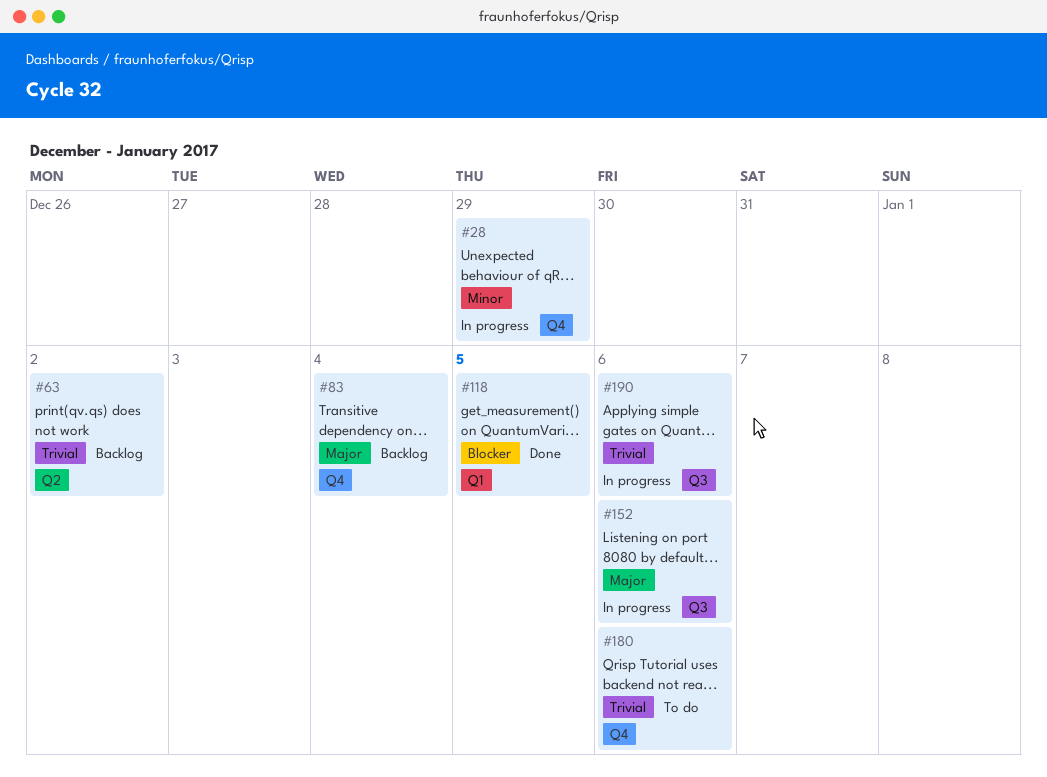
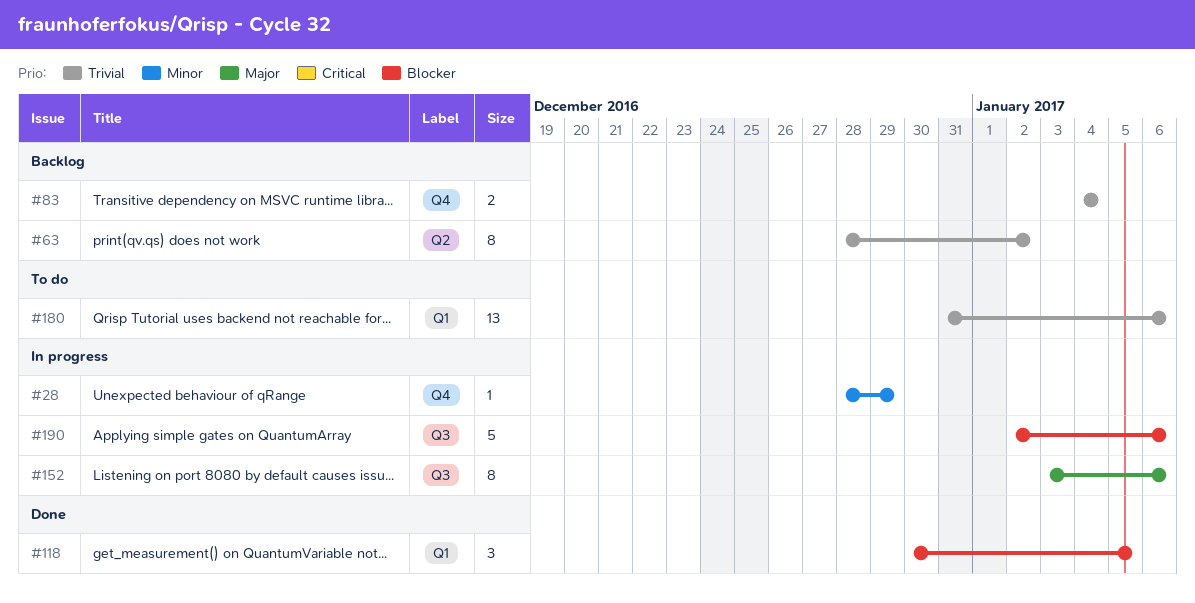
#83, priority: Major -> Trivial
#180, label: Q4 -> Q1
#190, priority: Trivial -> Blocker

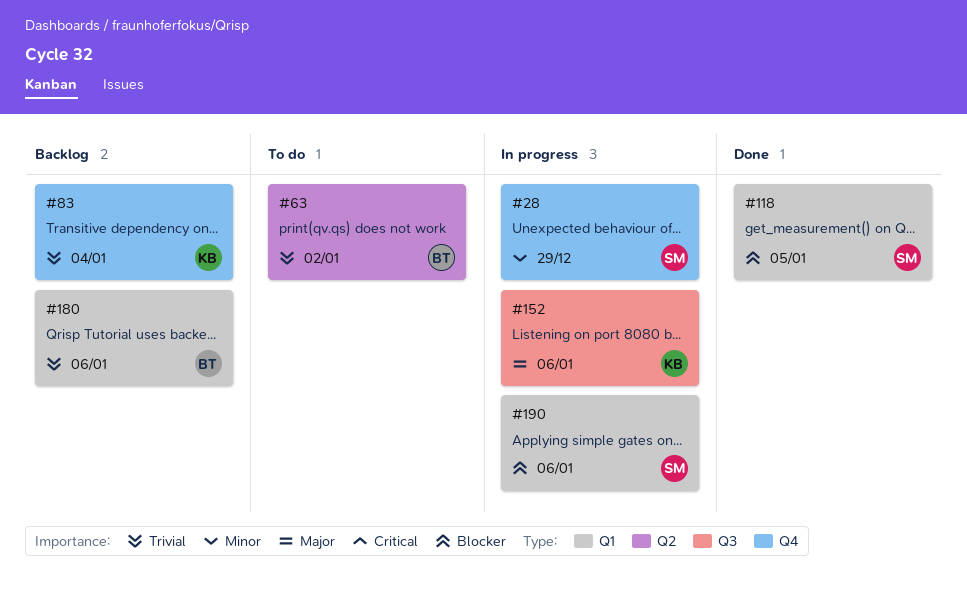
#63, status: Backlog -> To do
#180, status: To do -> Backlog
#190, label: Q3 -> Q1

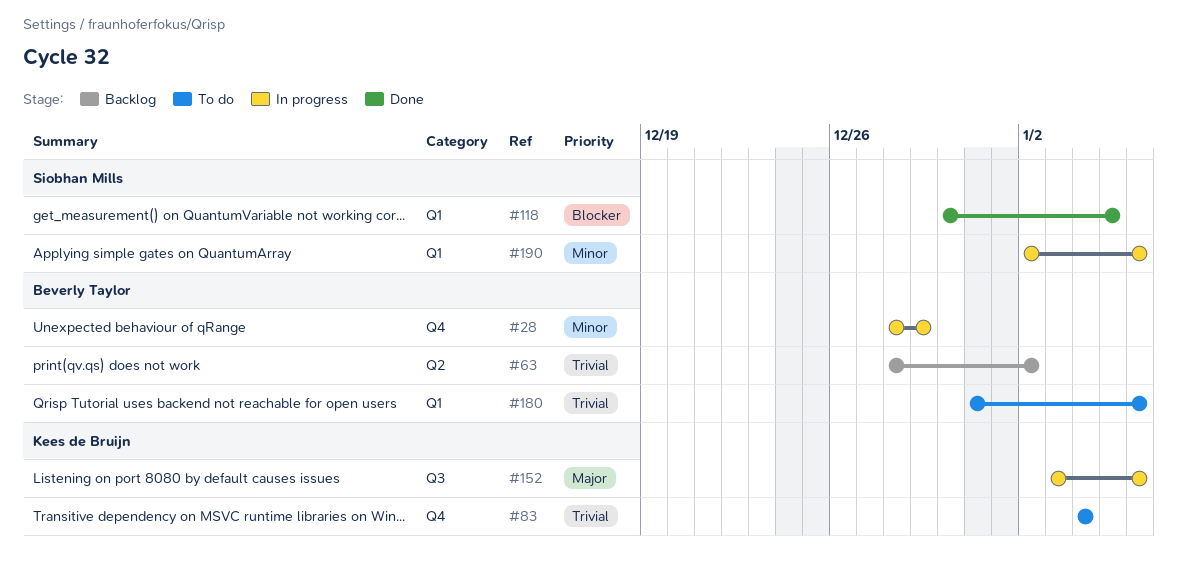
#28, owner: Siobhan Mills -> Beverly Taylor
#63, status: To do -> Backlog
#83, status: Backlog -> To do
#180, status: Backlog -> To do
#190, priority: Blocker -> Minor

